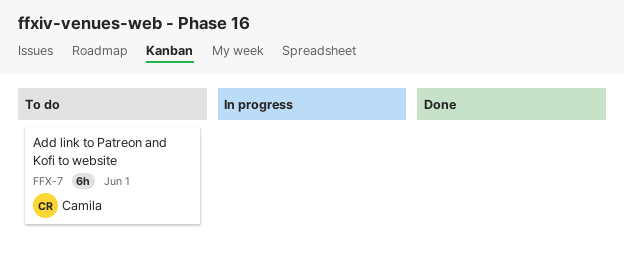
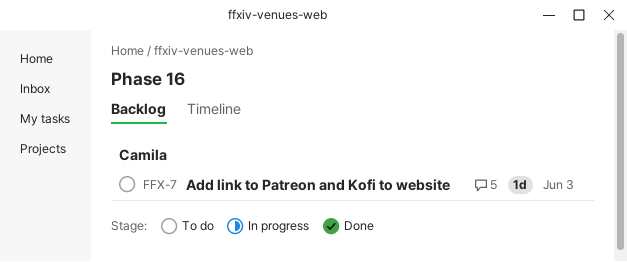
FFX-7, estimate: 6h -> 1d
FFX-7, due: Jun 1 -> Jun 3

